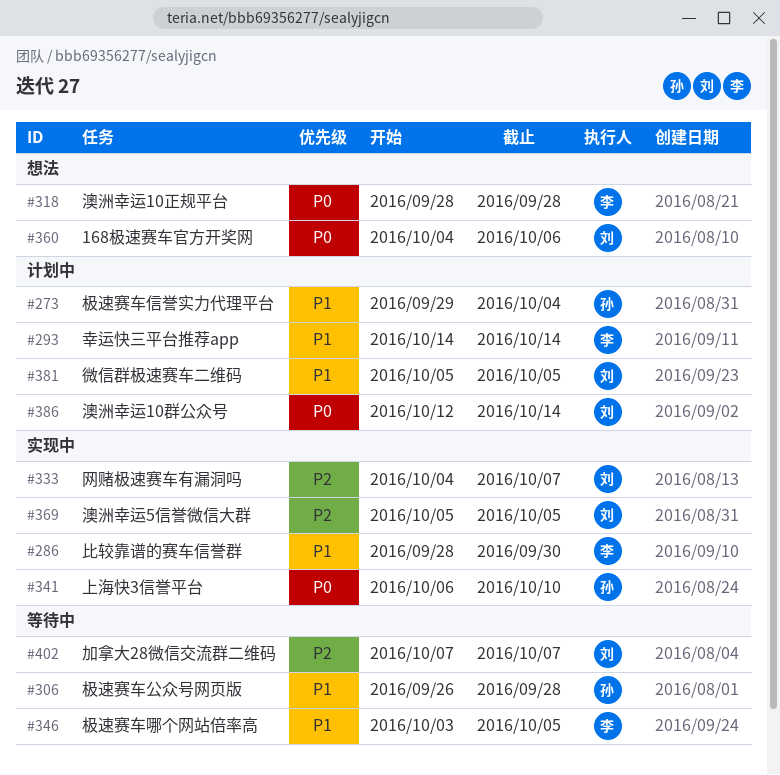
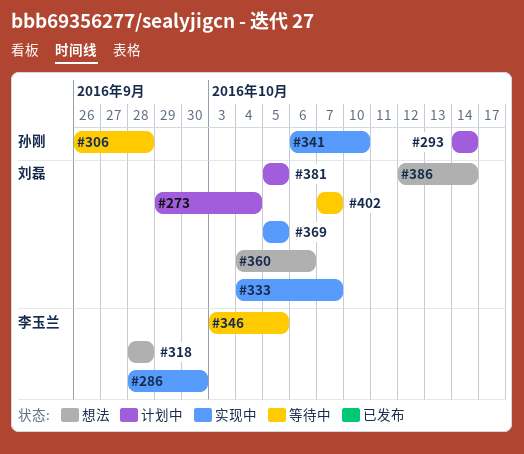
#273, owner: 孙刚 -> 刘磊
#293, owner: 李玉兰 -> 孙刚
#386, status: 计划中 -> 想法

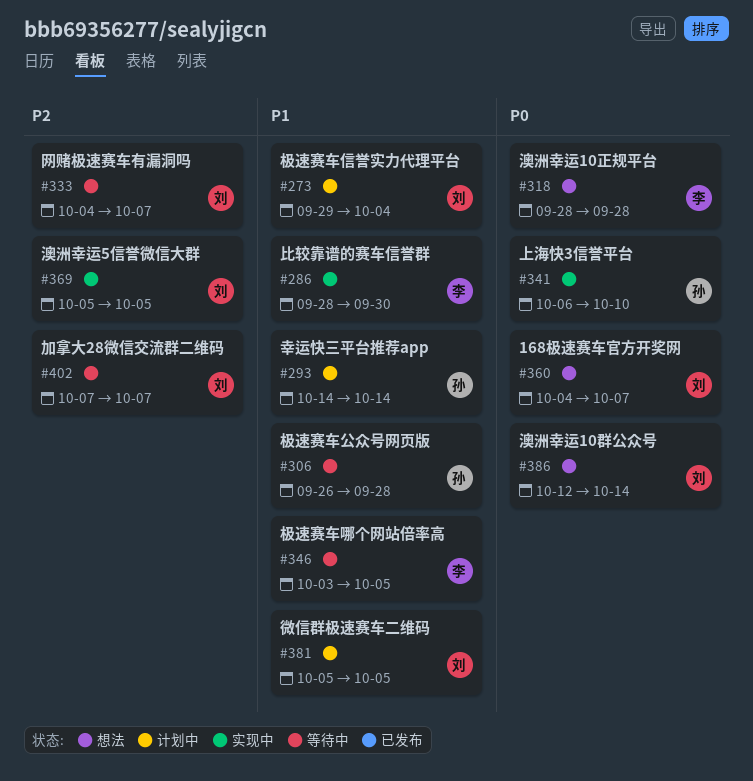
#333, status: 实现中 -> 等待中
#360, due: Oct 6 -> Oct 7

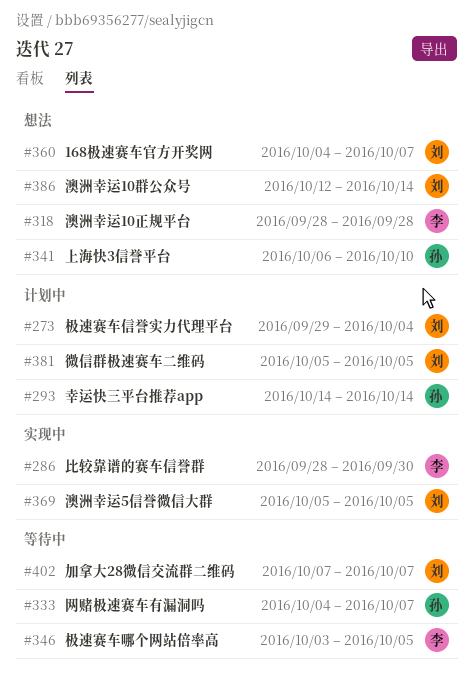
#306: present -> none
#333, owner: 刘 -> 孙
#341, status: 实现中 -> 想法

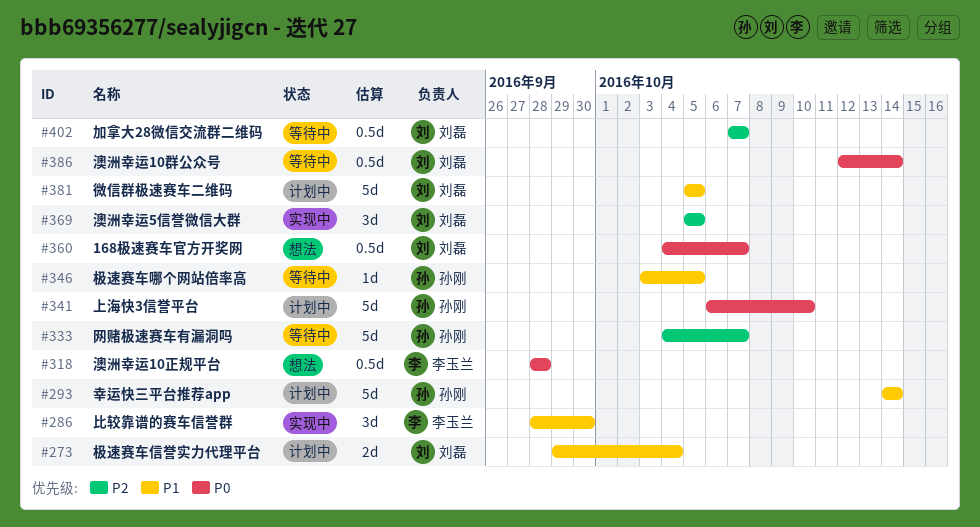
#341, status: 想法 -> 计划中
#346, owner: 李玉兰 -> 孙刚
#386, status: 想法 -> 等待中

